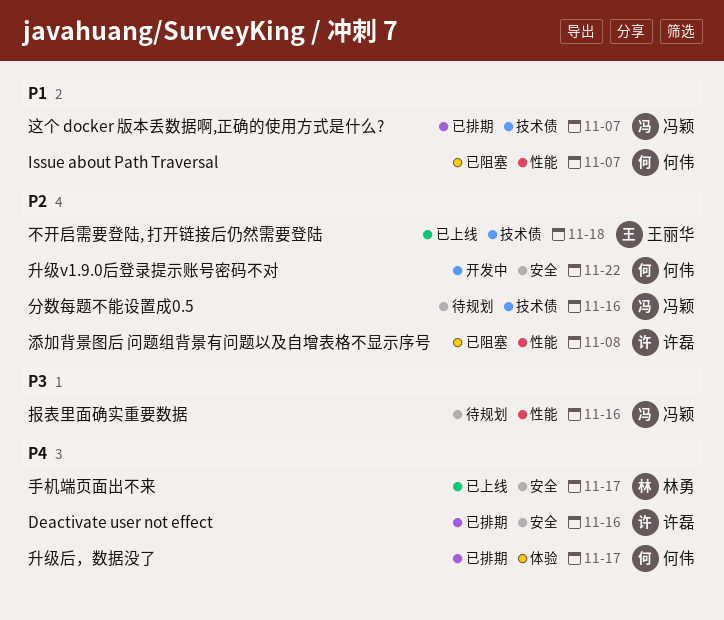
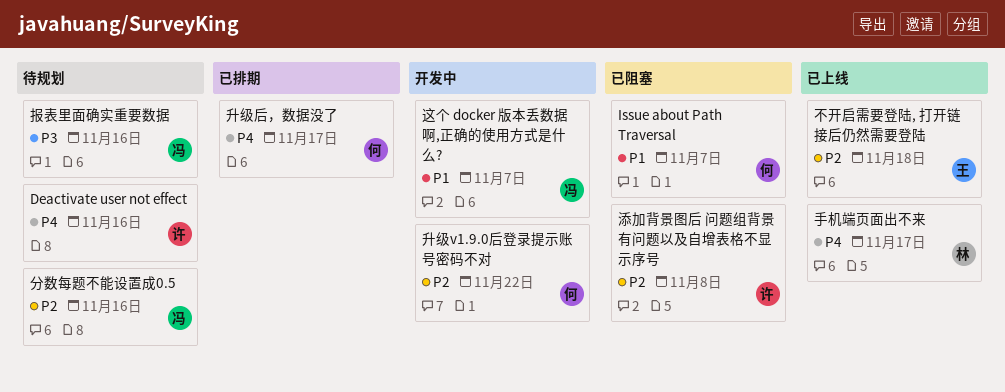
Deactivate user not effect, status: 已排期 -> 待规划
这个 docker 版本丢数据啊,正确的使用方式是什么?, status: 已排期 -> 开发中

